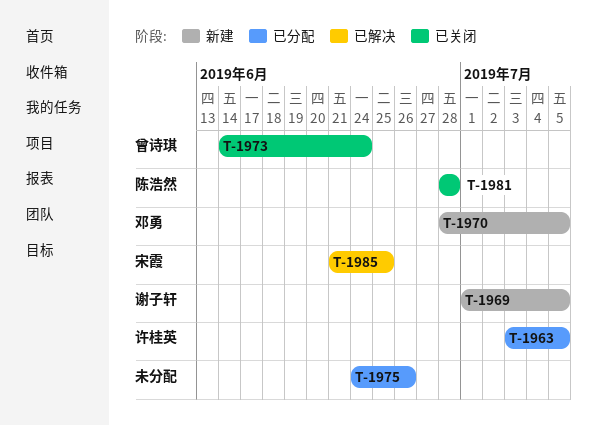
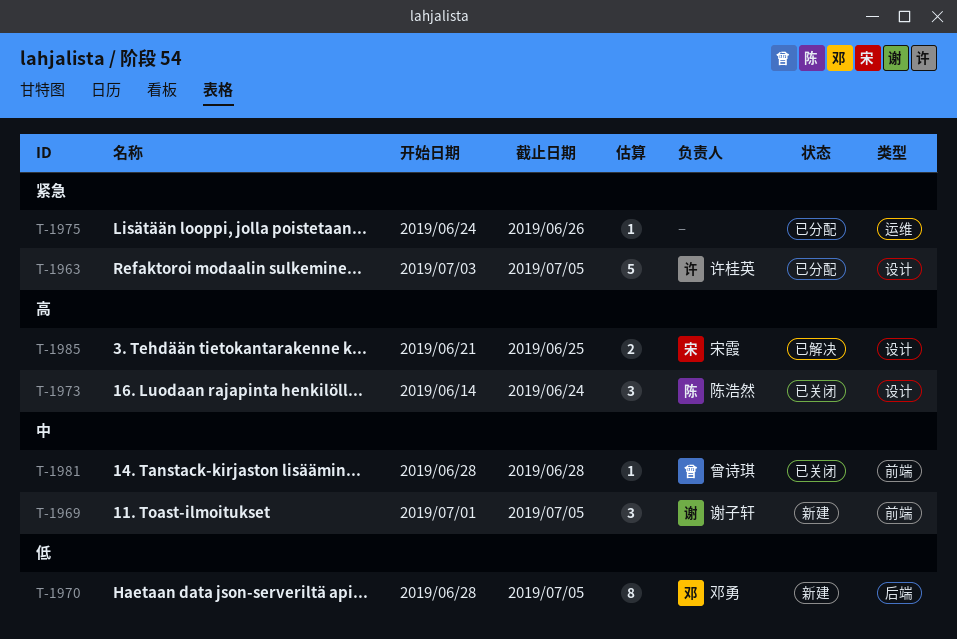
T-1973, owner: 曾诗琪 -> 陈浩然
T-1981, owner: 陈浩然 -> 曾诗琪

